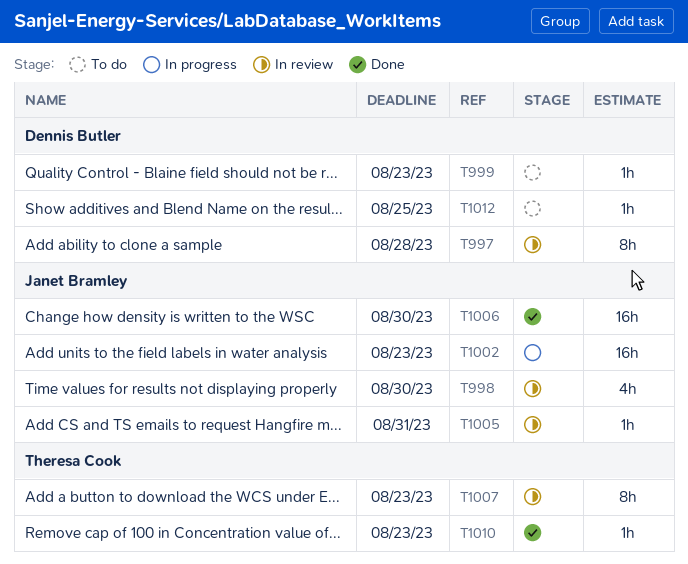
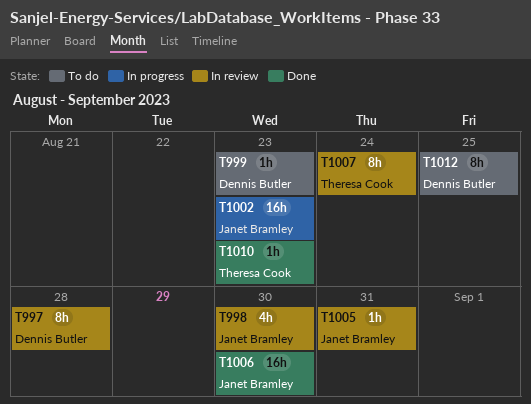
T1007, due: Aug 23 -> Aug 24
T1012, estimate: 1h -> 8h

